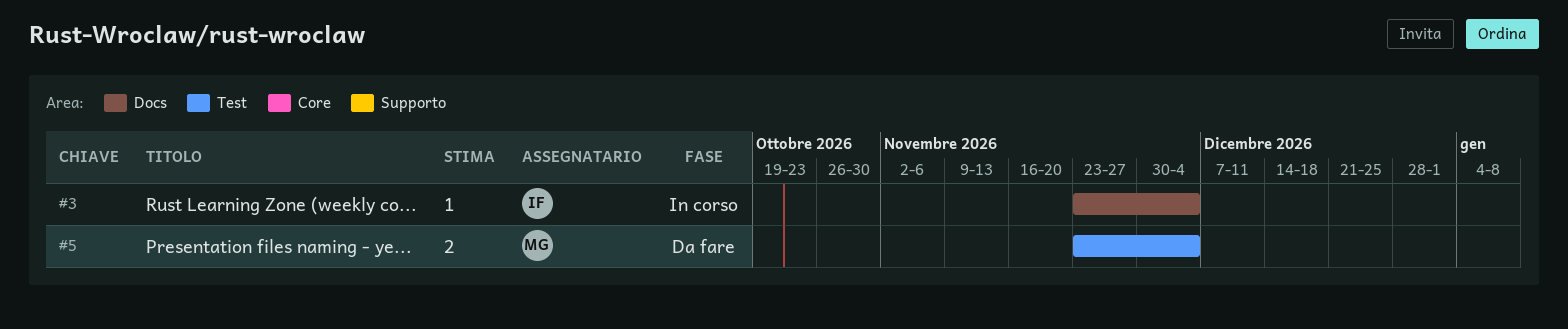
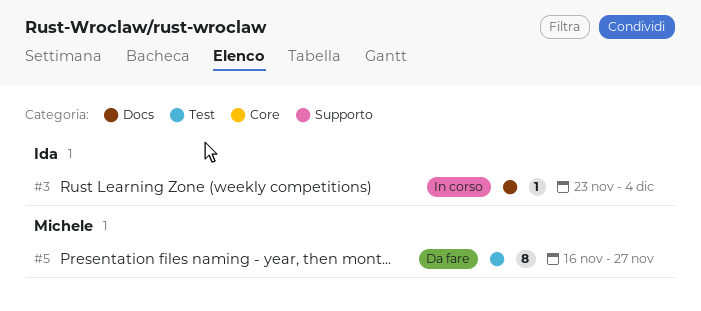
#5, estimate: 2 -> 8
#5, start: Nov 23 -> Nov 16
#5, due: Dec 4 -> Nov 27

